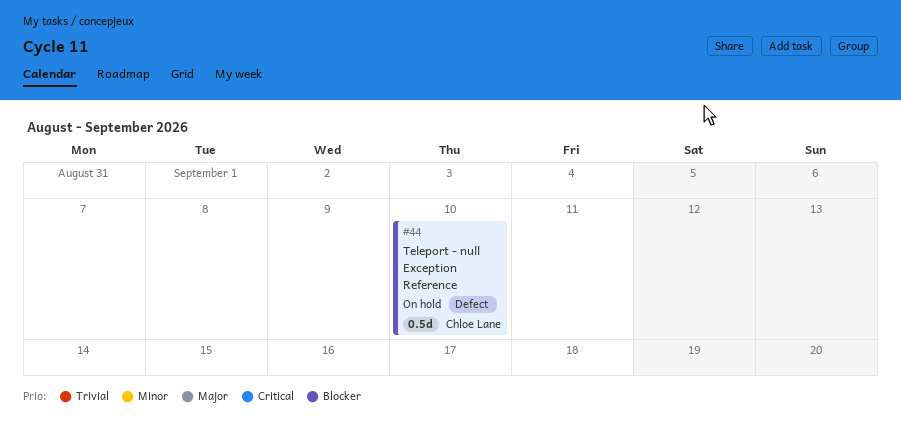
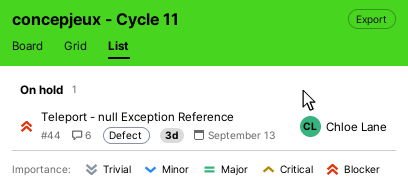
#44, estimate: 0.5d -> 3d
#44, due: Sep 10 -> Sep 13

